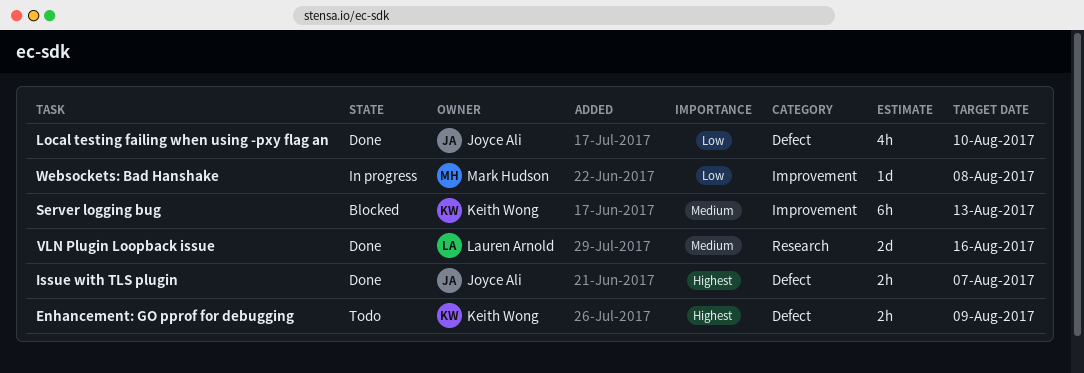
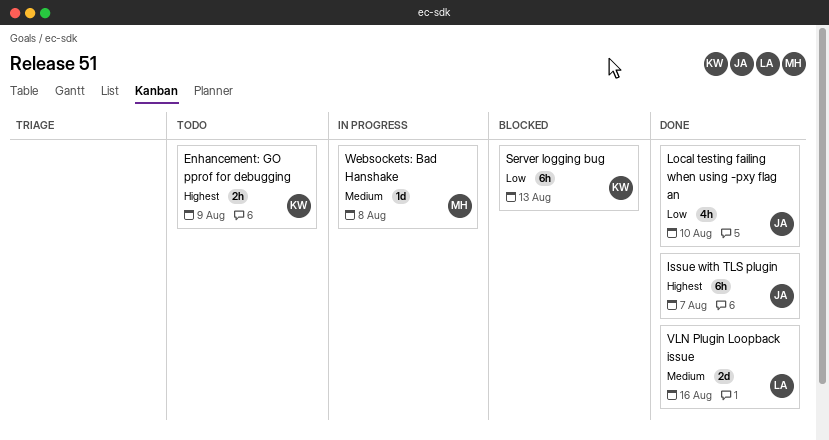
Issue with TLS plugin, estimate: 2h -> 6h
Server logging bug, priority: Medium -> Low
Websockets: Bad Hanshake, priority: Low -> Medium

